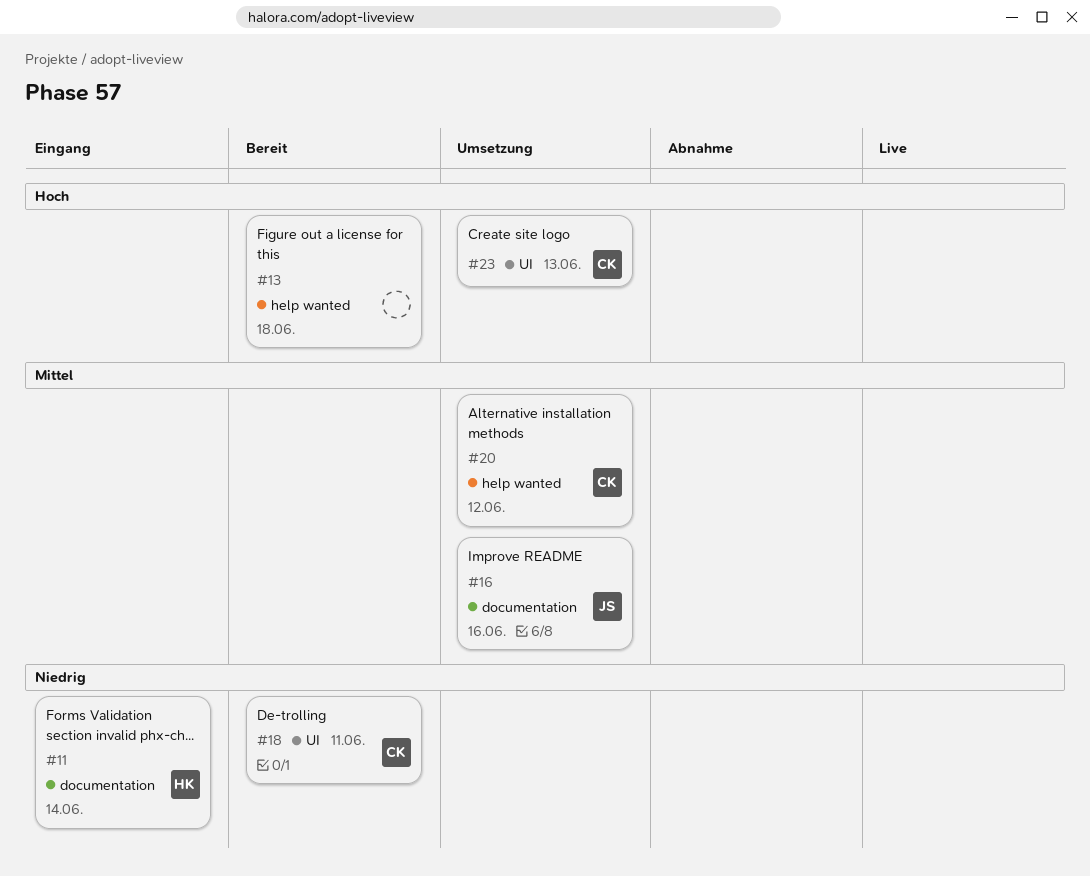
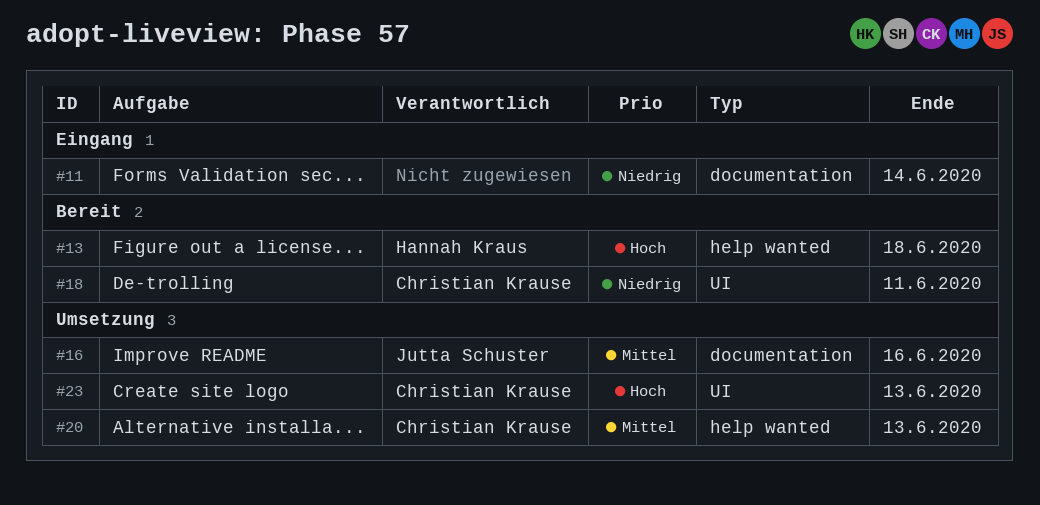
#11, owner: Hannah Kraus -> none
#13, owner: none -> Hannah Kraus
#20, due: Jun 12 -> Jun 13

